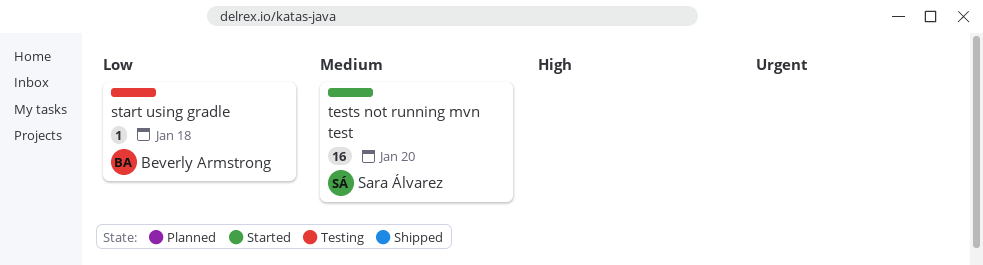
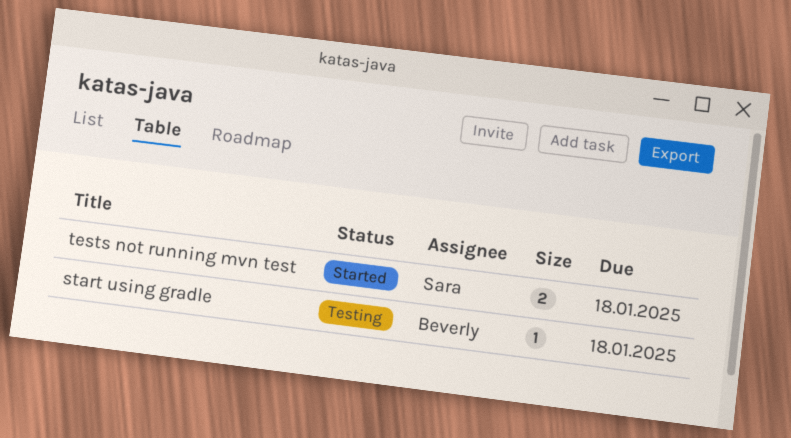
tests not running mvn test, estimate: 16 -> 2
tests not running mvn test, due: Jan 20 -> Jan 18

